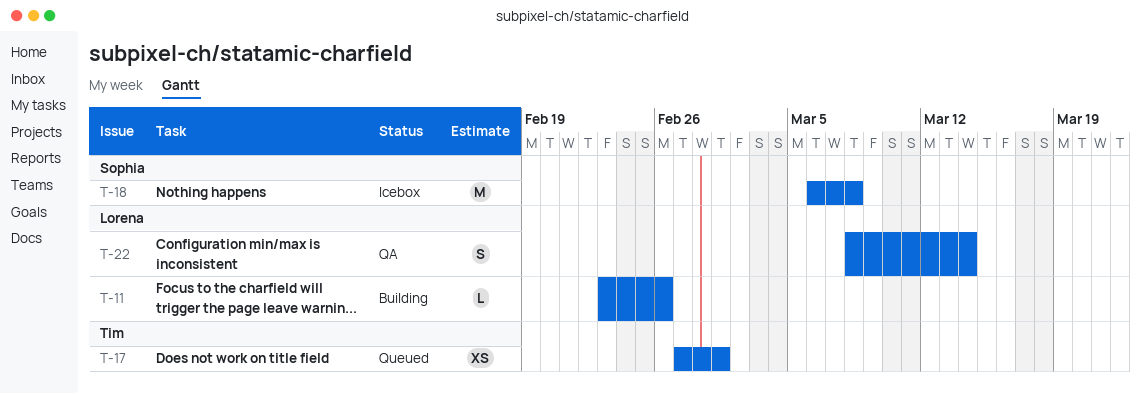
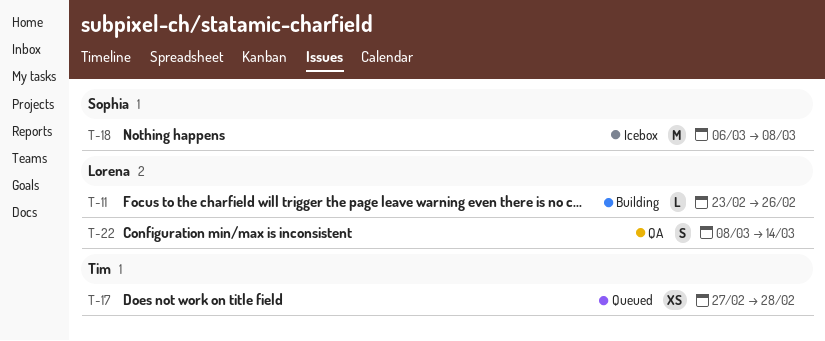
T-17, due: Mar 1 -> Feb 28

